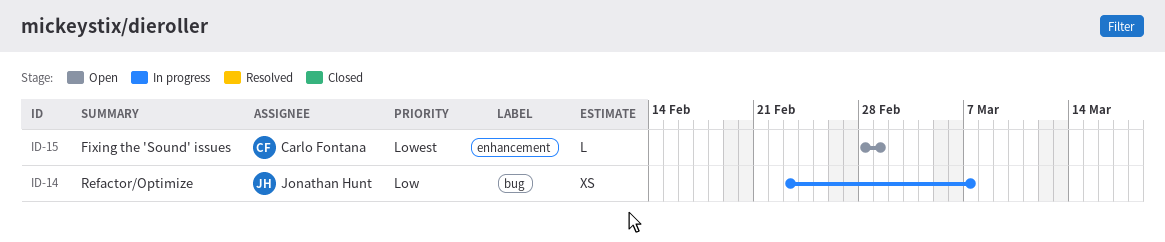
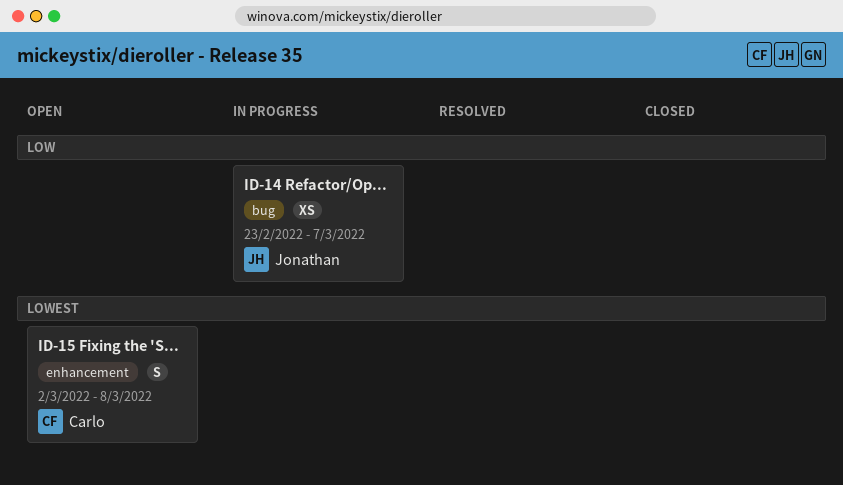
ID-15, estimate: L -> S
ID-15, start: Feb 28 -> Mar 2
ID-15, due: Mar 1 -> Mar 8

